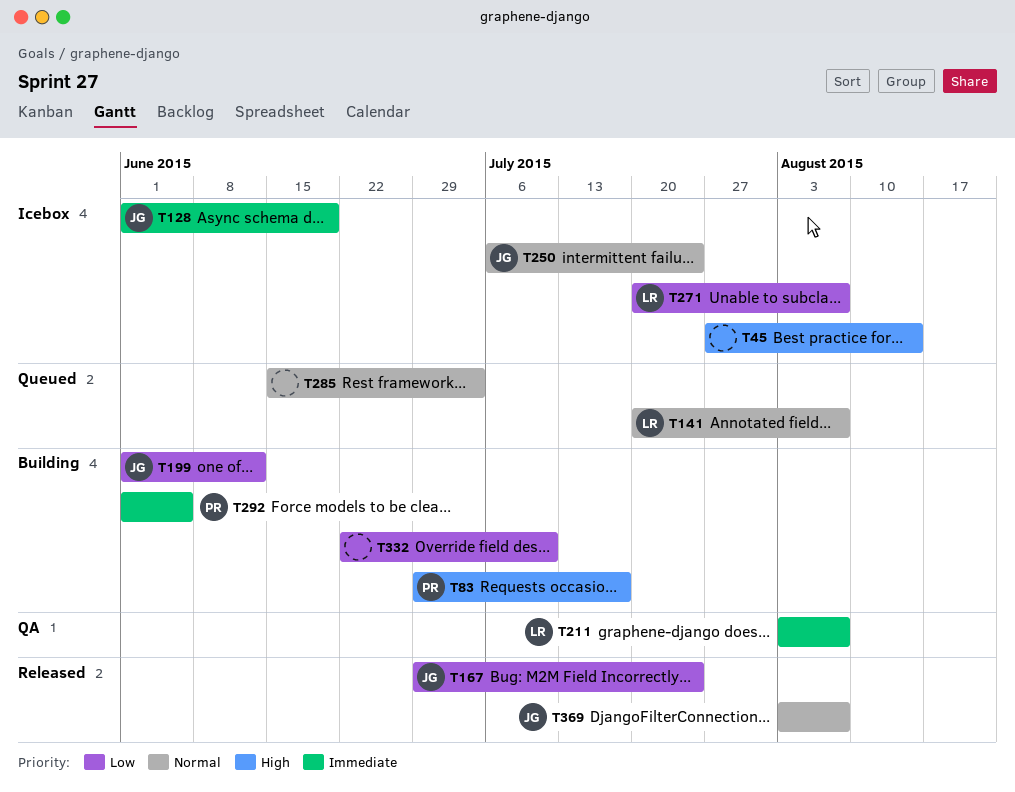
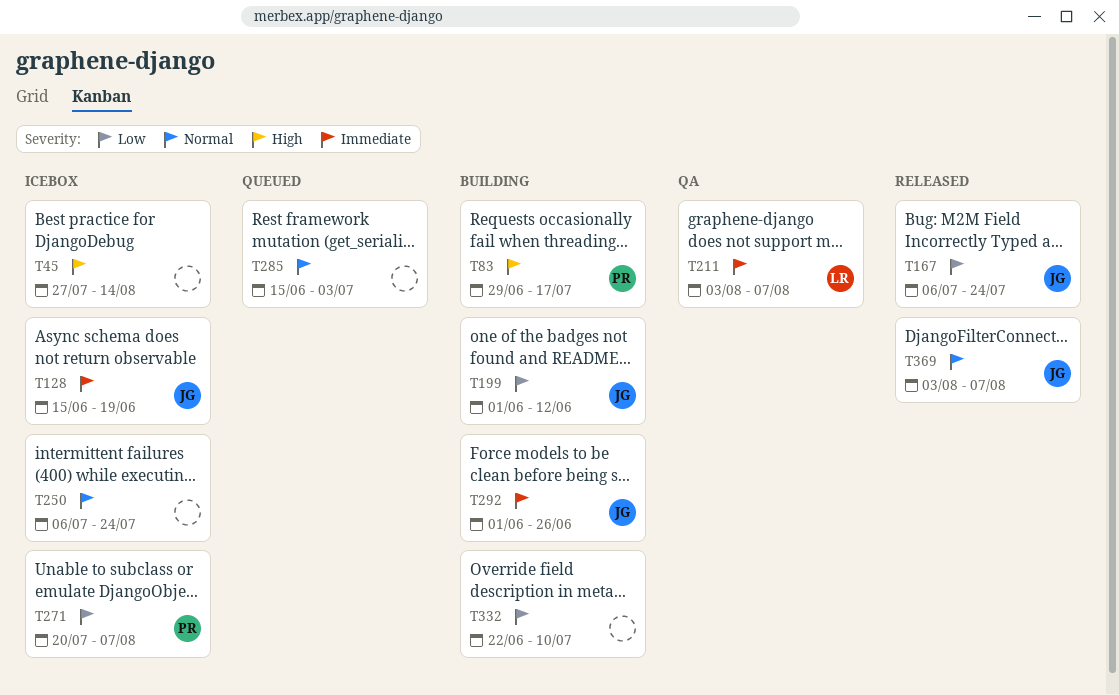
T128, start: Jun 1 -> Jun 15
T141: present -> none
T167, start: Jun 29 -> Jul 6
T250, owner: JG -> none
T271, owner: LR -> PR
T292, owner: PR -> JG
T292, due: Jun 5 -> Jun 26

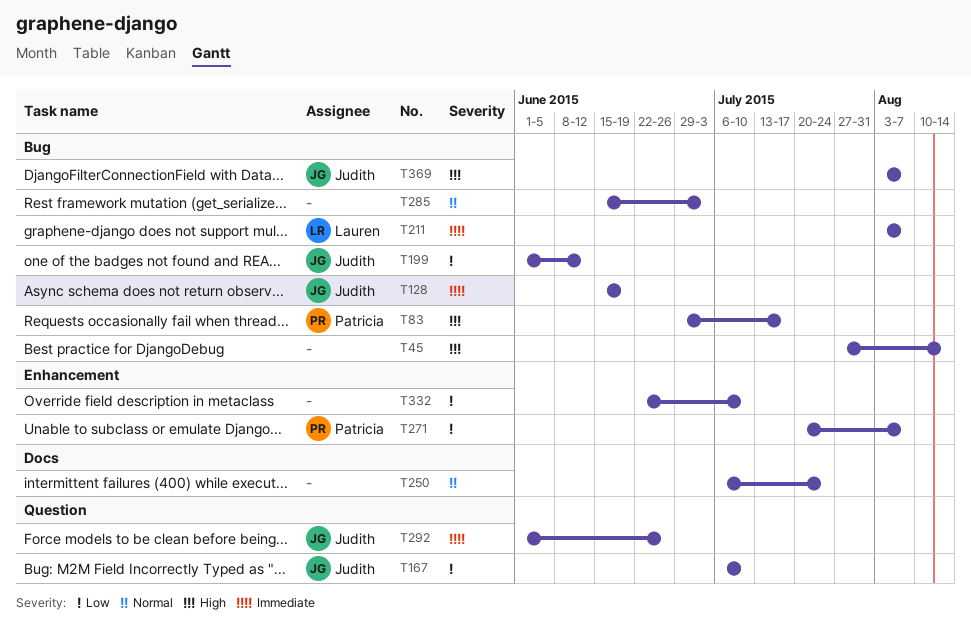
T167, due: Jul 24 -> Jul 10
T369, priority: Normal -> High

